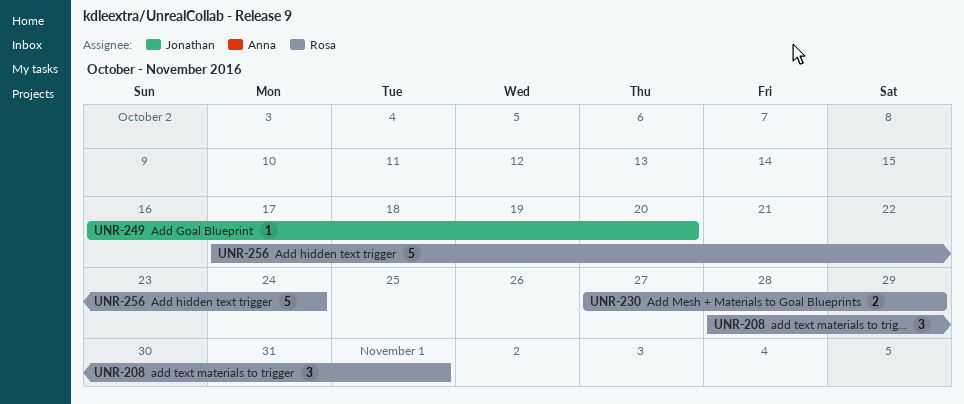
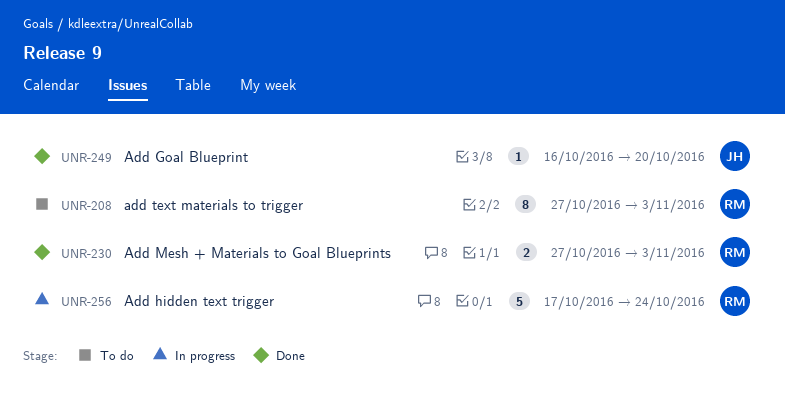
UNR-208, estimate: 3 -> 8
UNR-208, start: Oct 28 -> Oct 27
UNR-208, due: Nov 1 -> Nov 3
UNR-230, due: Oct 29 -> Nov 3

